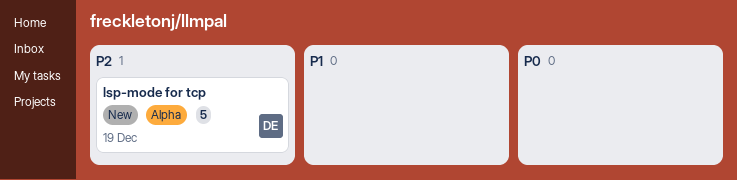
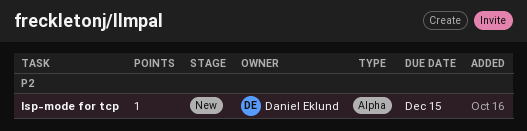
lsp-mode for tcp, estimate: 5 -> 1
lsp-mode for tcp, due: Dec 19 -> Dec 15

